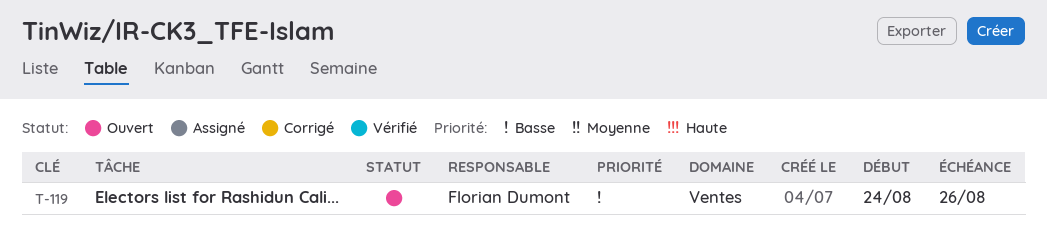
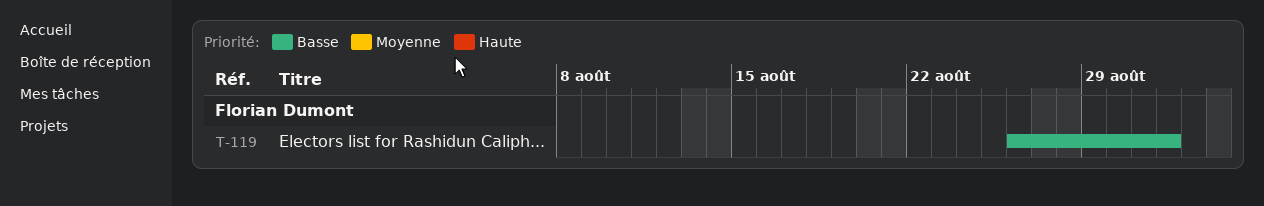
T-119, start: Aug 24 -> Aug 26
T-119, due: Aug 26 -> Sep 1

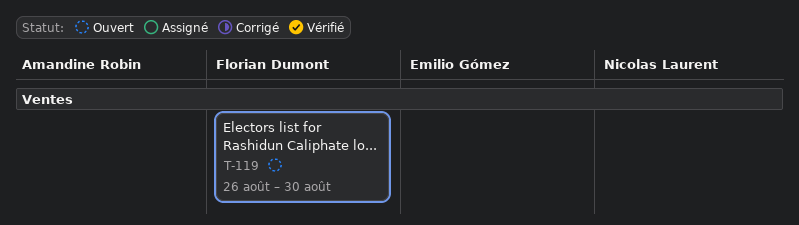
T-119, due: Sep 1 -> Aug 30

